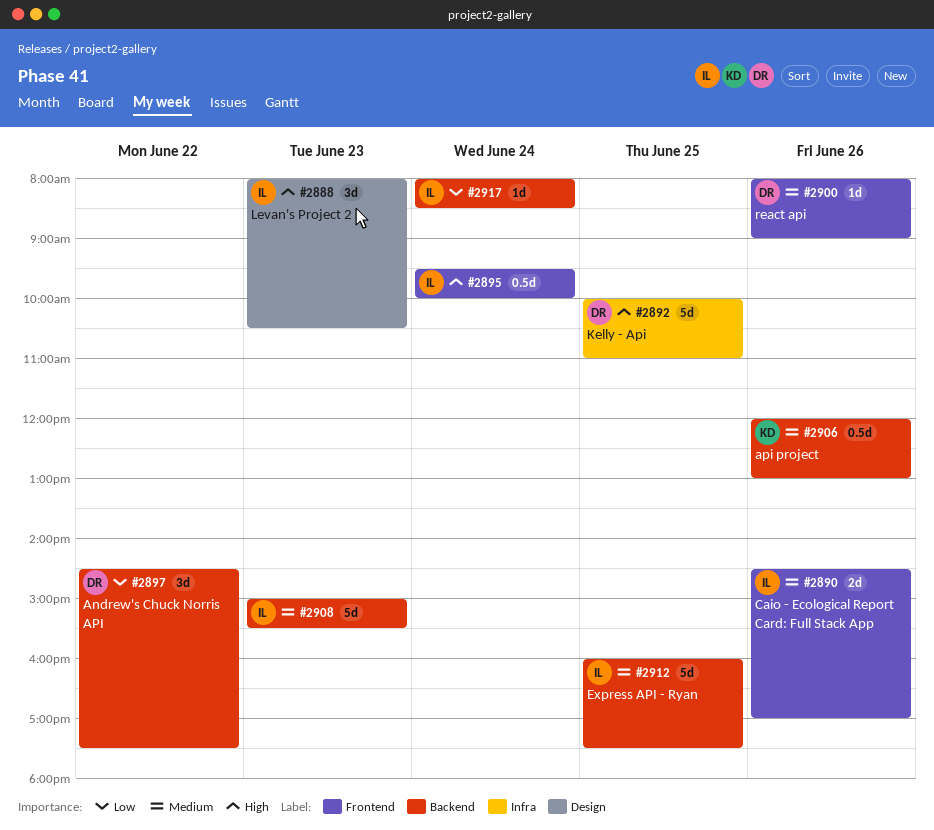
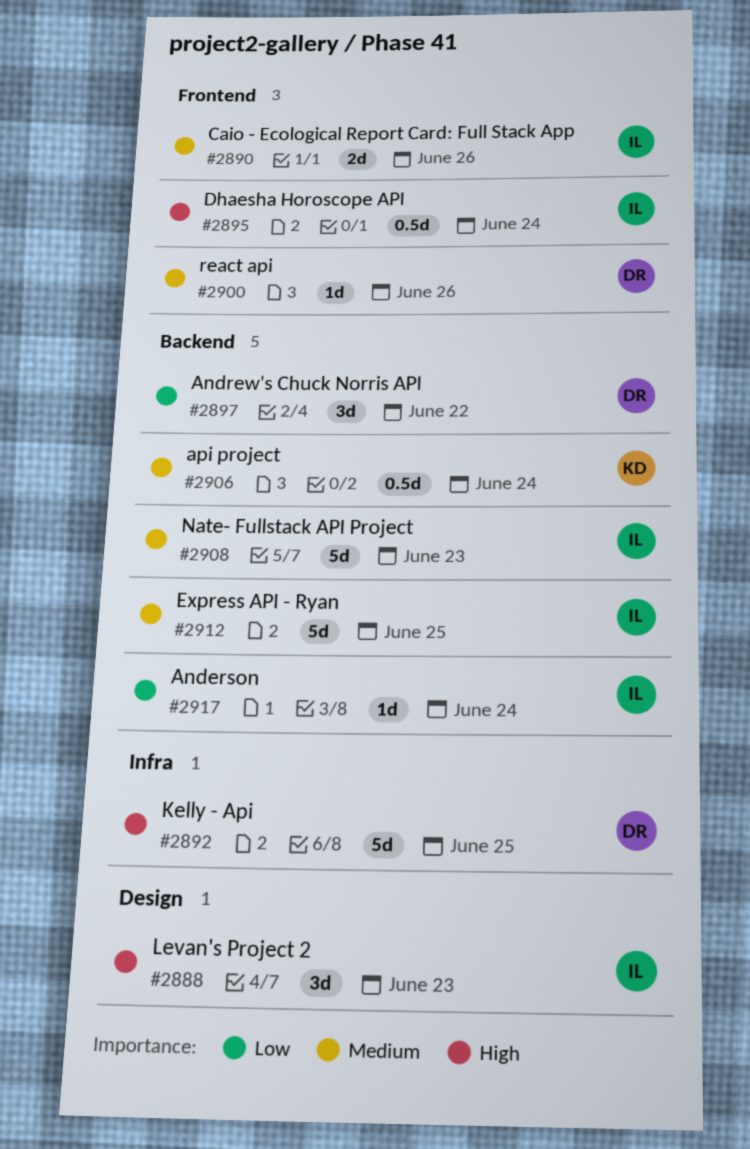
#2906, day: Jun 26 -> Jun 24

